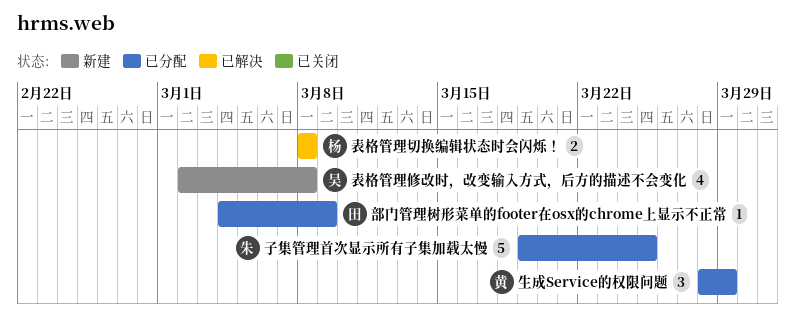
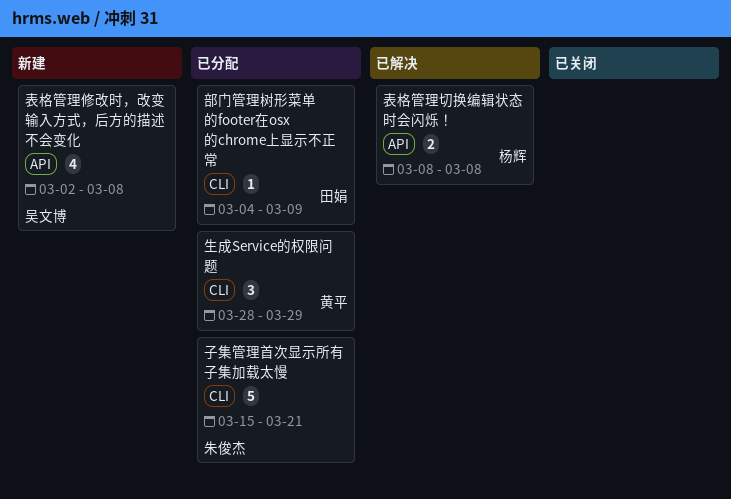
子集管理首次显示所有子集加载太慢, start: Mar 19 -> Mar 15
子集管理首次显示所有子集加载太慢, due: Mar 25 -> Mar 21

